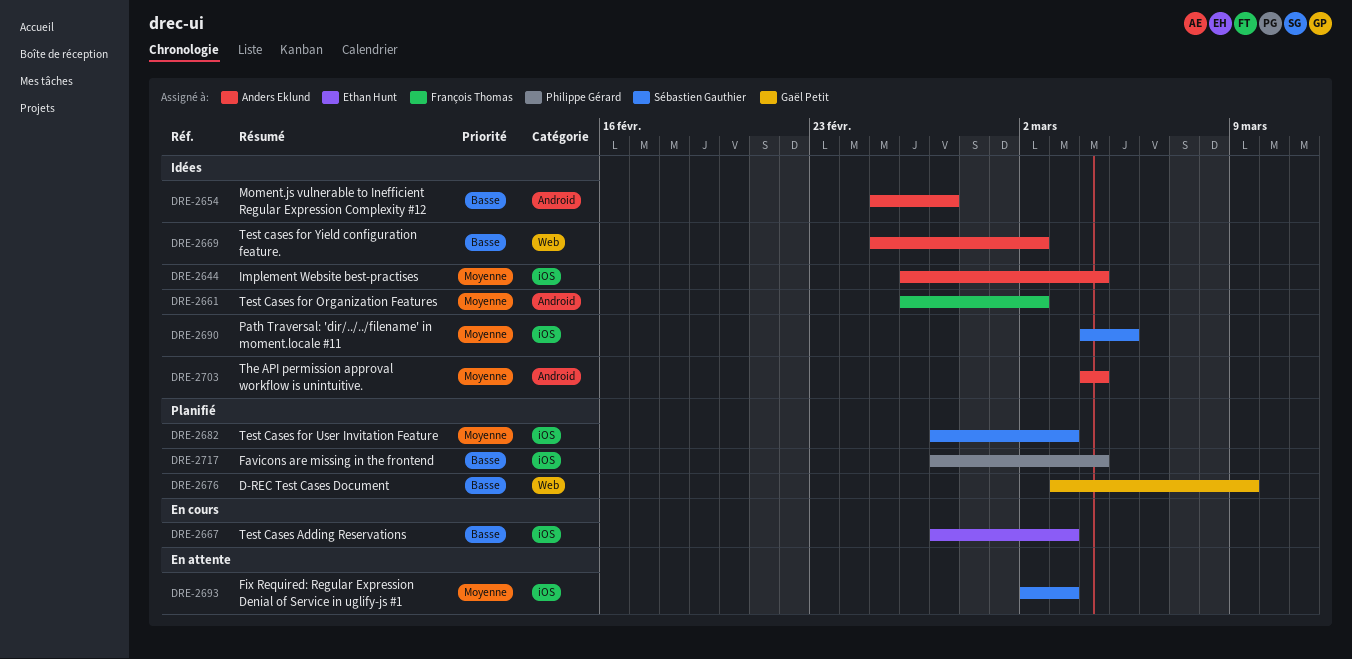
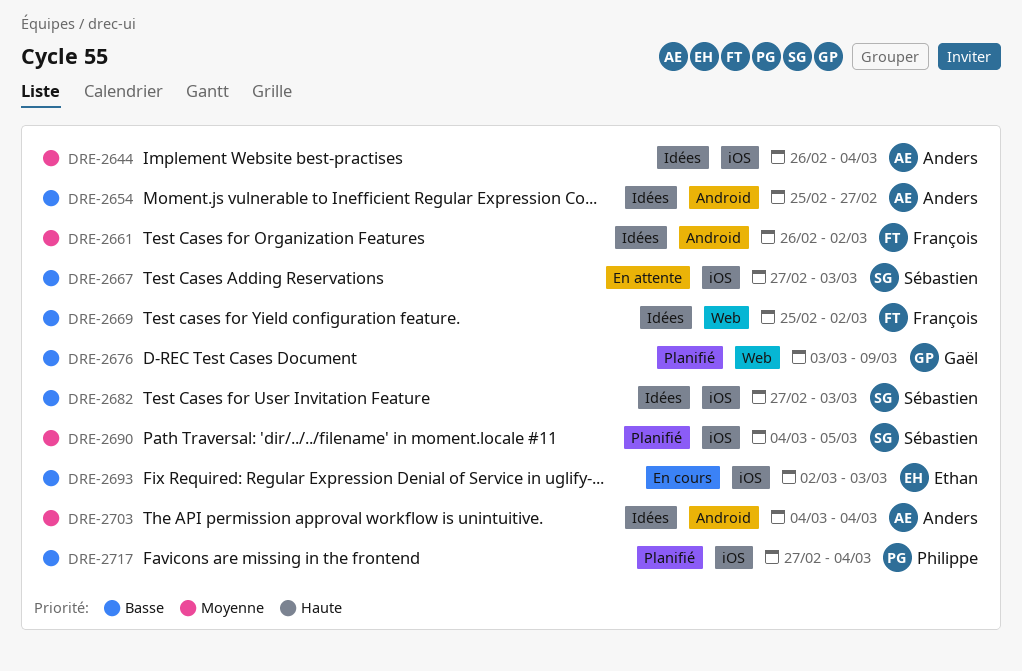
DRE-2667, status: En cours -> En attente
DRE-2667, owner: Ethan Hunt -> Sébastien Gauthier
DRE-2669, owner: Anders Eklund -> François Thomas
DRE-2682, status: Planifié -> Idées
DRE-2682, priority: Moyenne -> Basse
DRE-2690, status: Idées -> Planifié
DRE-2693, status: En attente -> En cours
DRE-2693, owner: Sébastien Gauthier -> Ethan Hunt
DRE-2693, priority: Moyenne -> Basse

